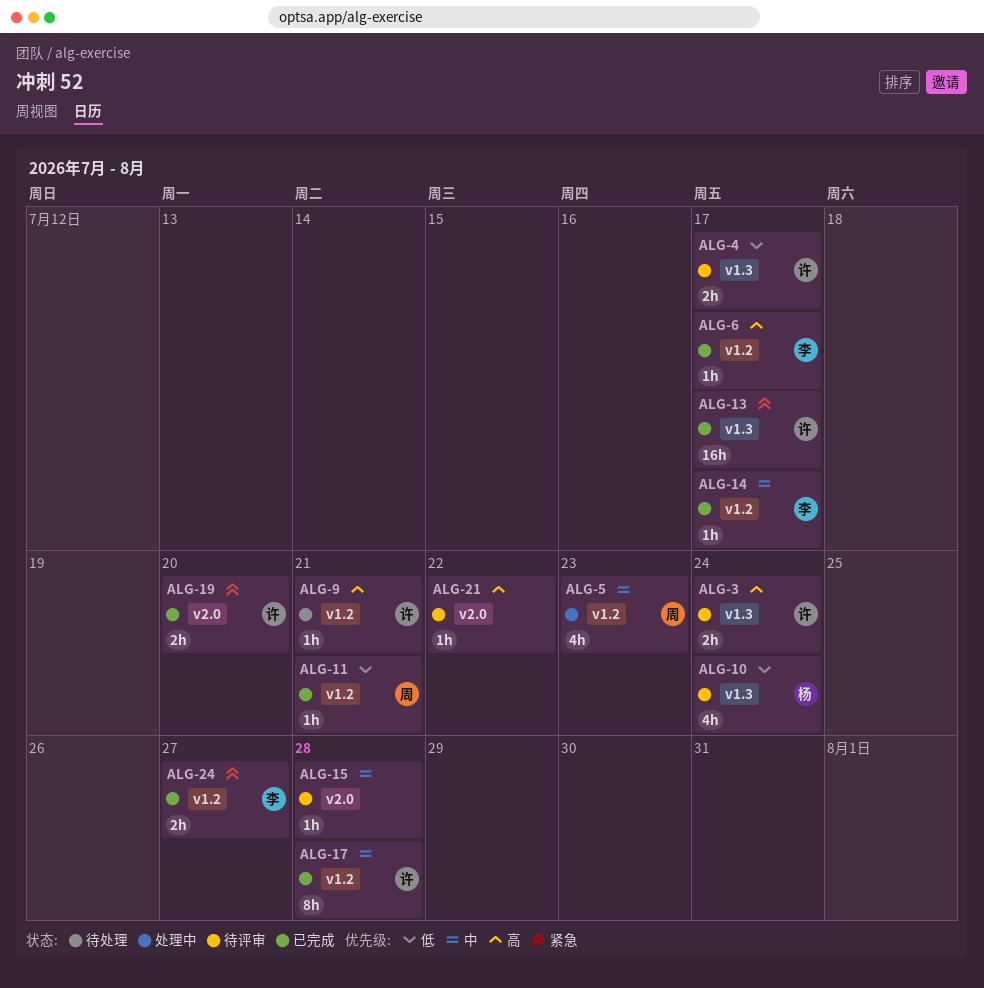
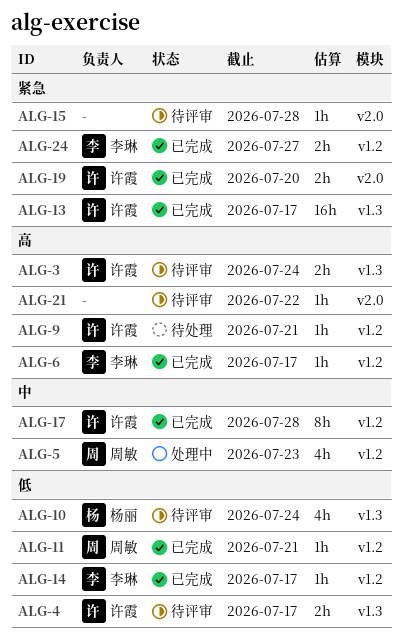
ALG-14, priority: 中 -> 低
ALG-15, priority: 中 -> 紧急

